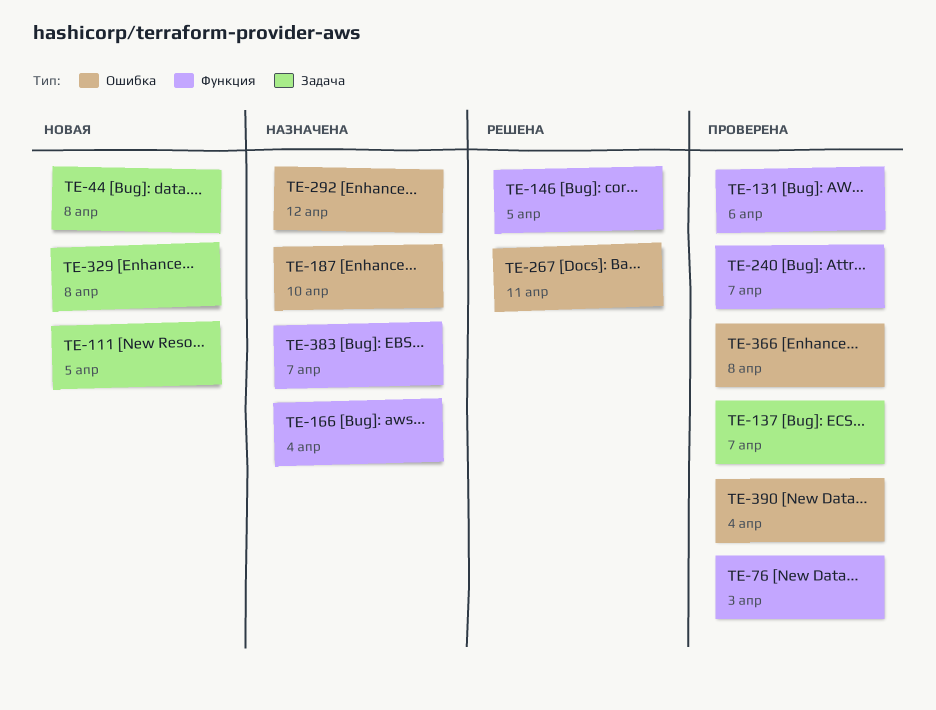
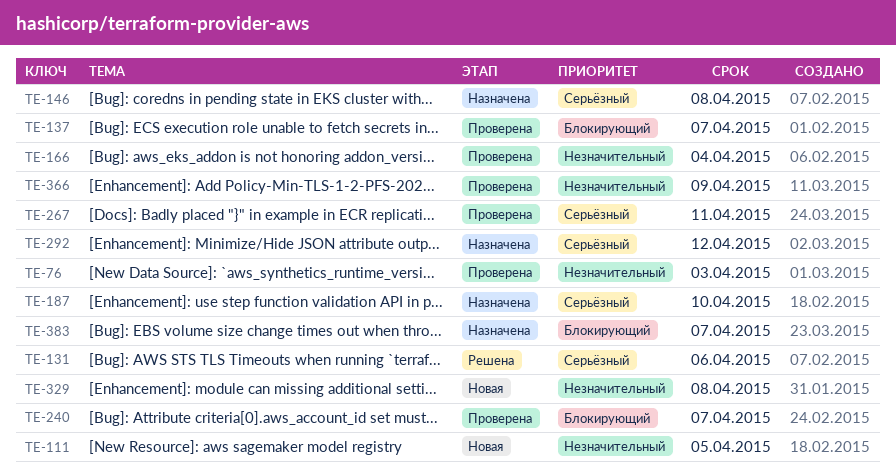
TE-44: present -> none
TE-131, status: Проверена -> Решена
TE-146, status: Решена -> Назначена
TE-146, due: Apr 5 -> Apr 8
TE-166, status: Назначена -> Проверена
TE-267, status: Решена -> Проверена
TE-366, due: Apr 8 -> Apr 9
TE-390: present -> none

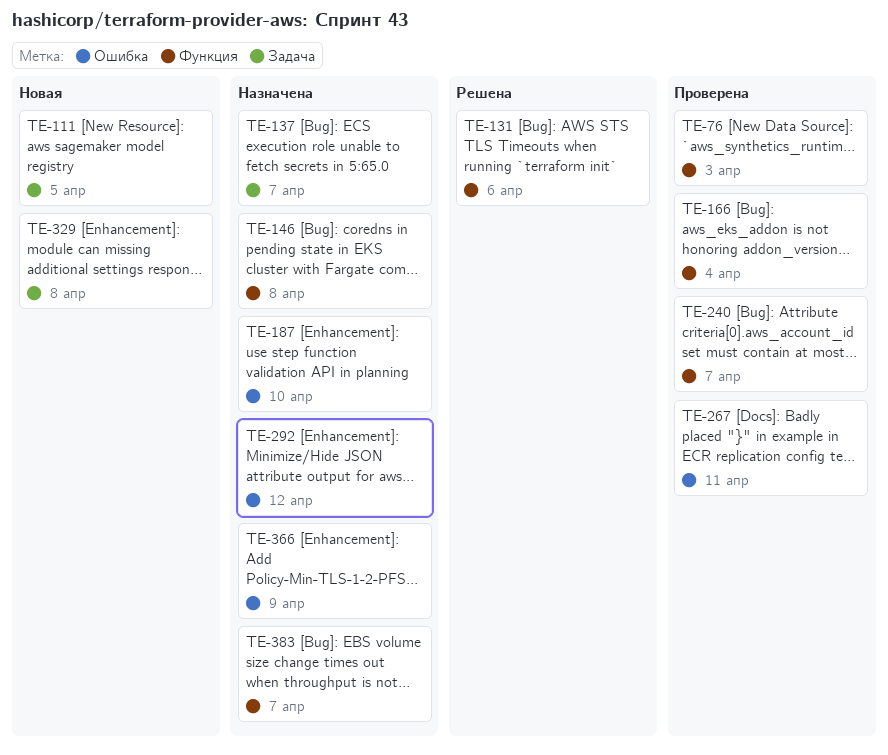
TE-137, status: Проверена -> Назначена
TE-366, status: Проверена -> Назначена

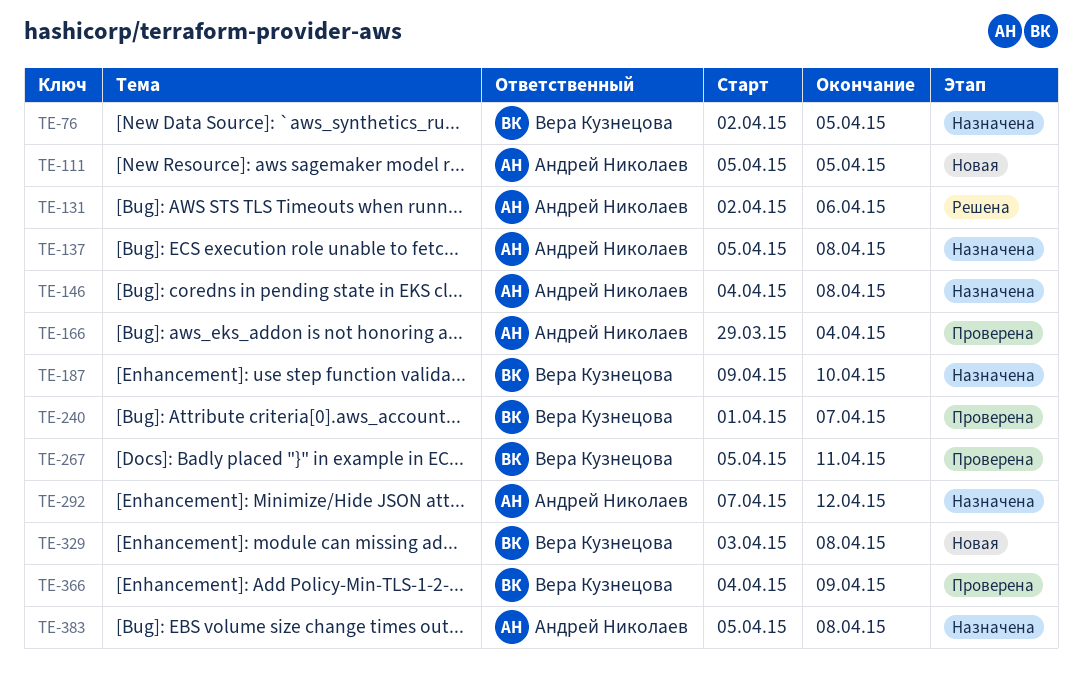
TE-76, status: Проверена -> Назначена
TE-76, due: Apr 3 -> Apr 5
TE-137, due: Apr 7 -> Apr 8
TE-366, status: Назначена -> Проверена
TE-383, due: Apr 7 -> Apr 8

